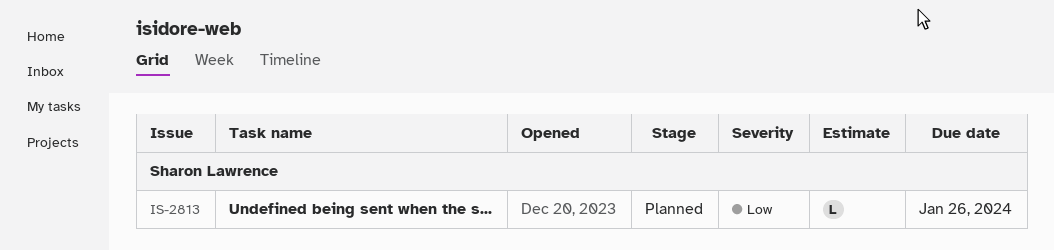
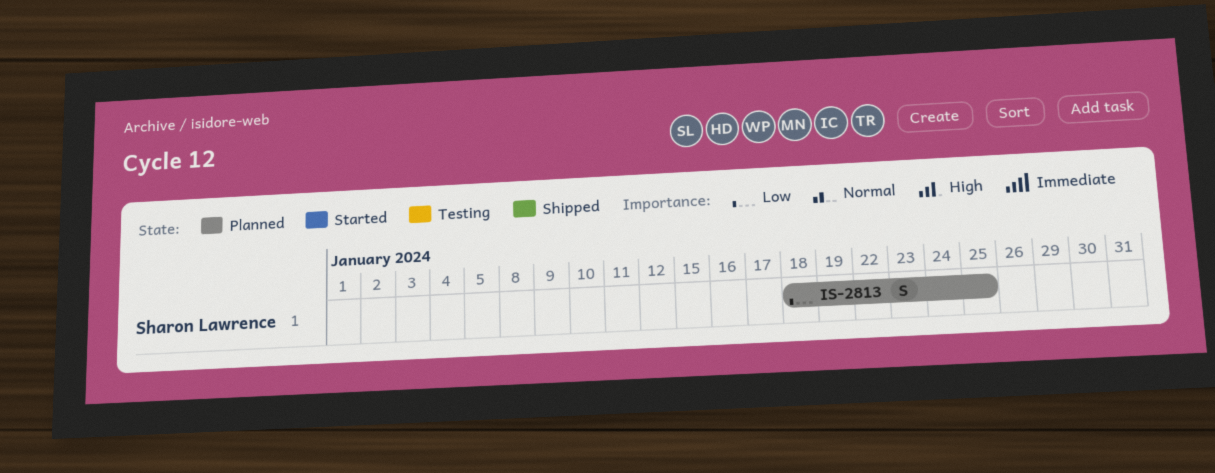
IS-2813, estimate: L -> S
IS-2813, due: Jan 26 -> Jan 25

